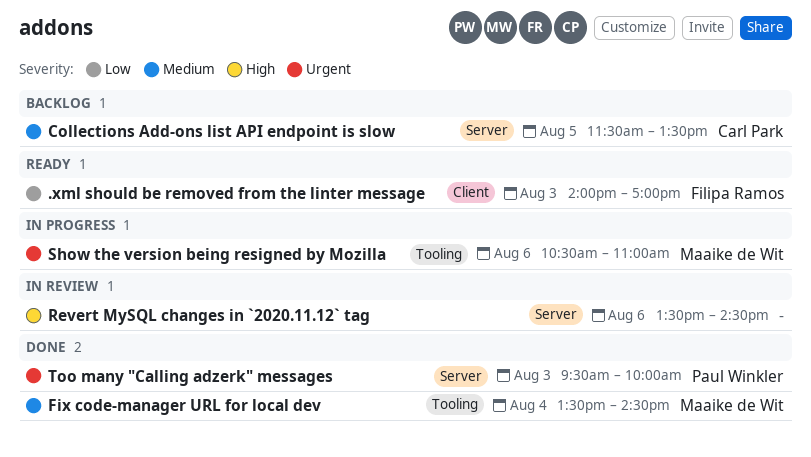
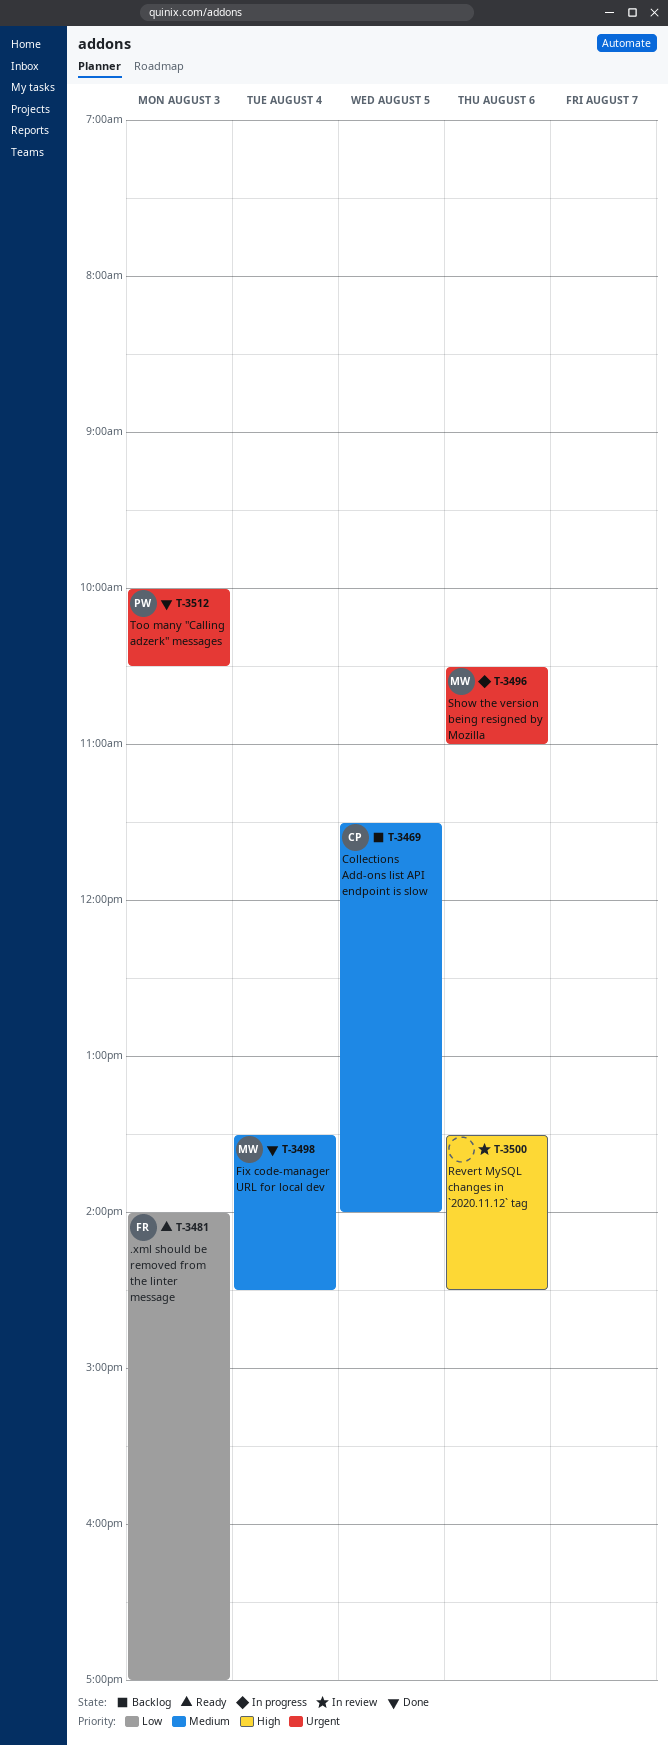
Collections Add-ons list API endpoint is slow, ends: 13:30 -> 14:00
Too many "Calling adzerk" messages, begins: 09:30 -> 10:00
Too many "Calling adzerk" messages, ends: 10:00 -> 10:30

